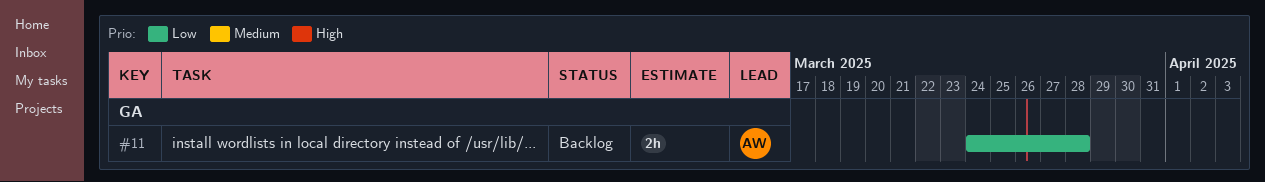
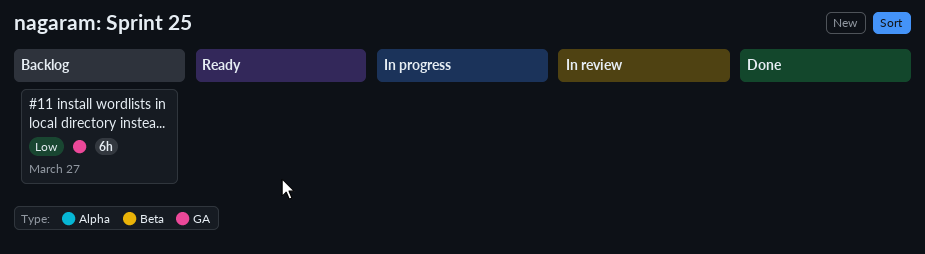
#11, estimate: 2h -> 6h
#11, due: Mar 28 -> Mar 27

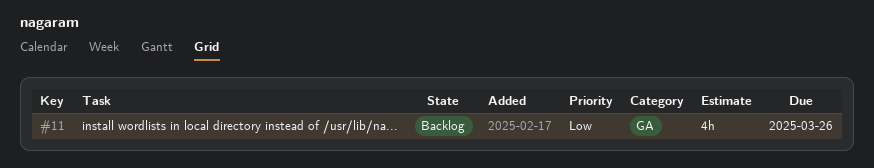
#11, estimate: 6h -> 4h
#11, due: Mar 27 -> Mar 26

